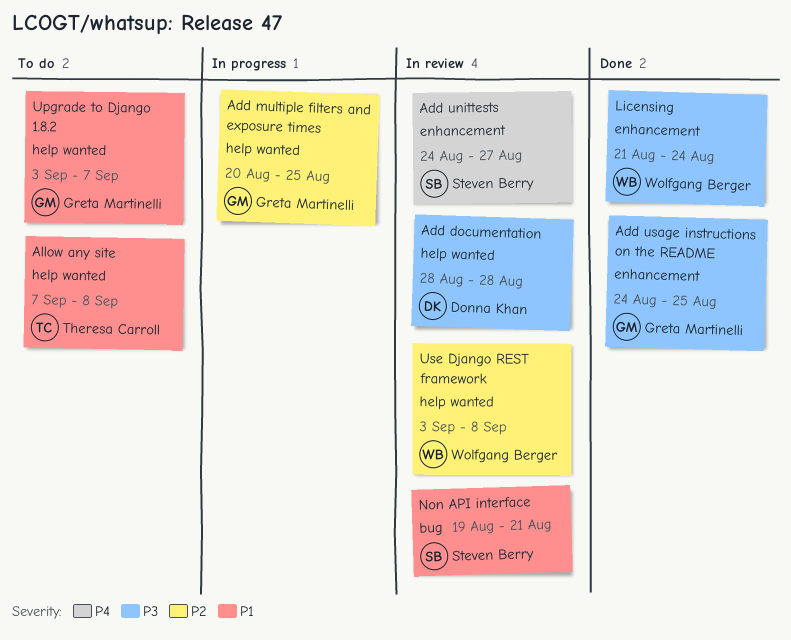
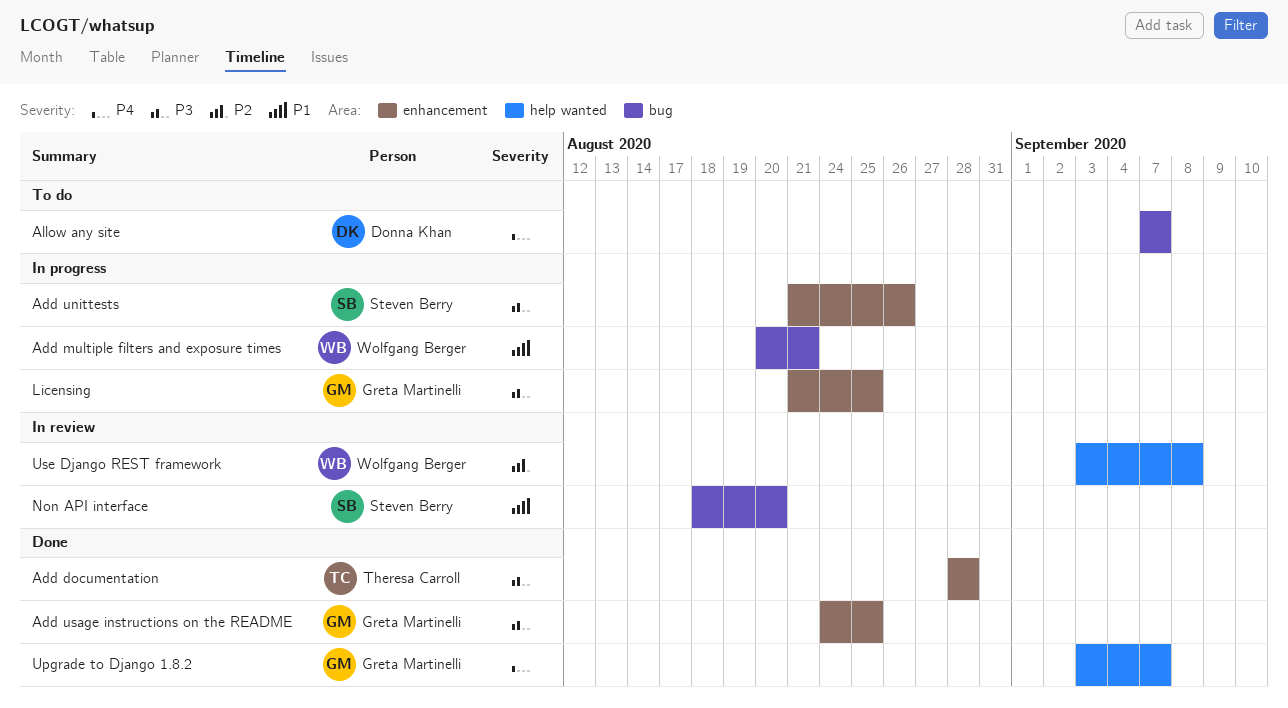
Add documentation, status: In review -> Done
Add documentation, owner: Donna Khan -> Theresa Carroll
Add documentation, label: help wanted -> enhancement
Add multiple filters and exposure times, owner: Greta Martinelli -> Wolfgang Berger
Add multiple filters and exposure times, priority: P2 -> P1
Add multiple filters and exposure times, label: help wanted -> bug
Add multiple filters and exposure times, due: Aug 25 -> Aug 21
Add unittests, status: In review -> In progress
Add unittests, priority: P4 -> P3
Add unittests, start: Aug 24 -> Aug 21
Add unittests, due: Aug 27 -> Aug 26
Allow any site, owner: Theresa Carroll -> Donna Khan
Allow any site, priority: P1 -> P4
Allow any site, label: help wanted -> bug
Allow any site, due: Sep 8 -> Sep 7
Licensing, status: Done -> In progress
Licensing, owner: Wolfgang Berger -> Greta Martinelli
Licensing, due: Aug 24 -> Aug 25
Non API interface, start: Aug 19 -> Aug 18
Non API interface, due: Aug 21 -> Aug 20
Upgrade to Django 1.8.2, status: To do -> Done
Upgrade to Django 1.8.2, priority: P1 -> P4

